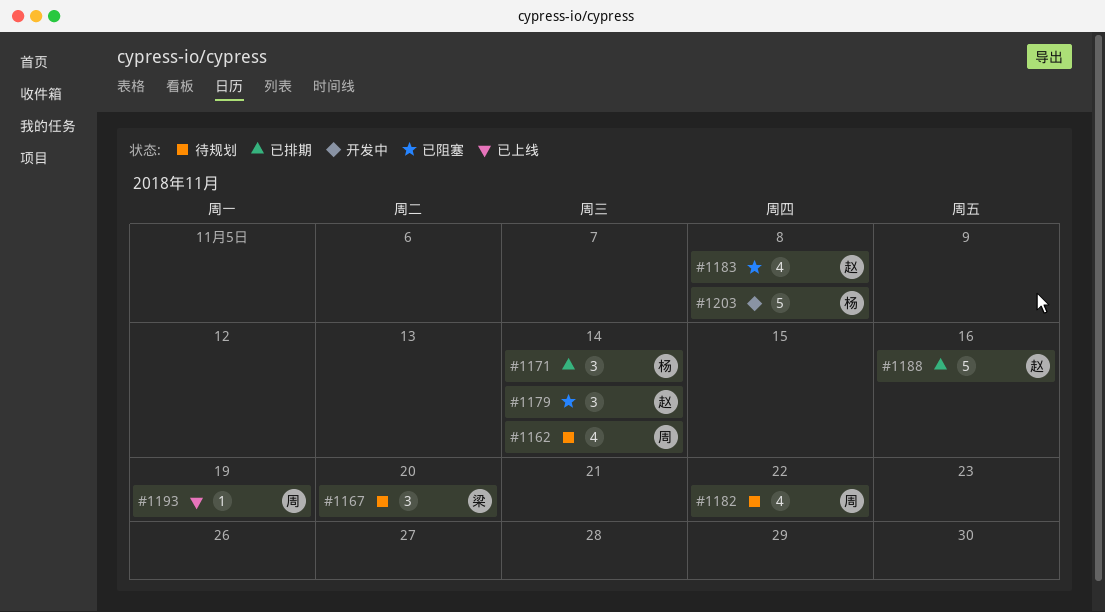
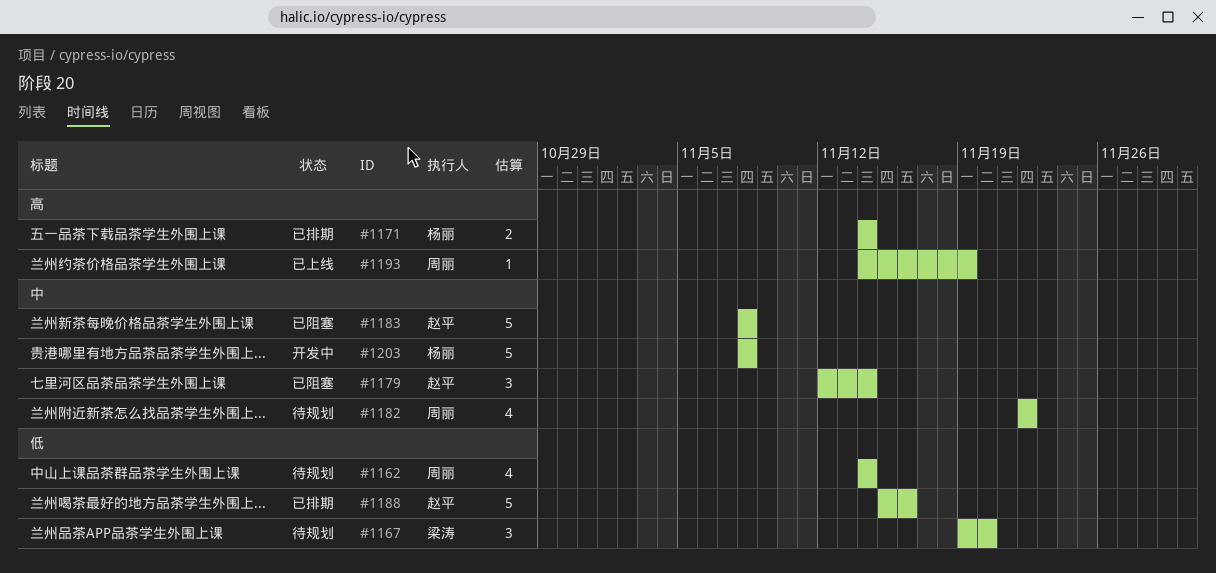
#1171, estimate: 3 -> 2
#1183, estimate: 4 -> 5

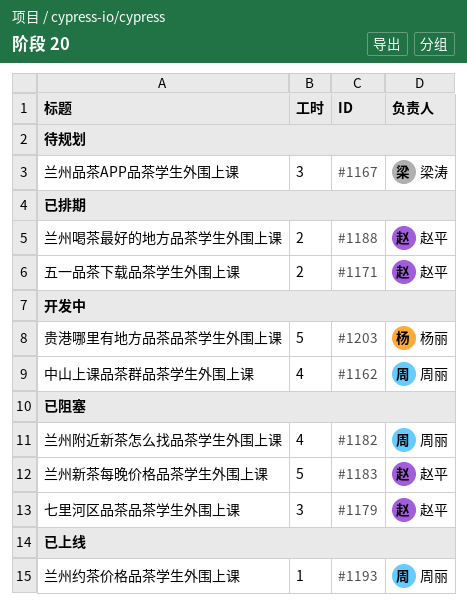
#1162, status: 待规划 -> 开发中
#1171, owner: 杨丽 -> 赵平
#1182, status: 待规划 -> 已阻塞
#1188, estimate: 5 -> 2

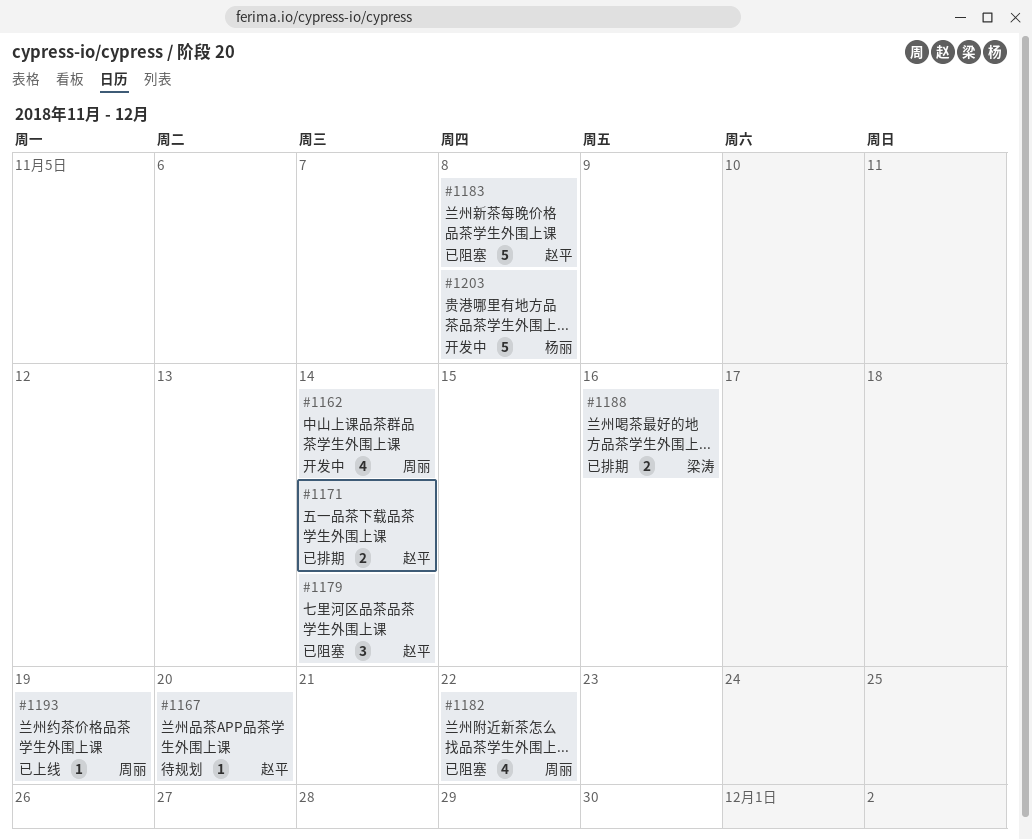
#1167, owner: 梁涛 -> 赵平
#1167, estimate: 3 -> 1
#1188, owner: 赵平 -> 梁涛

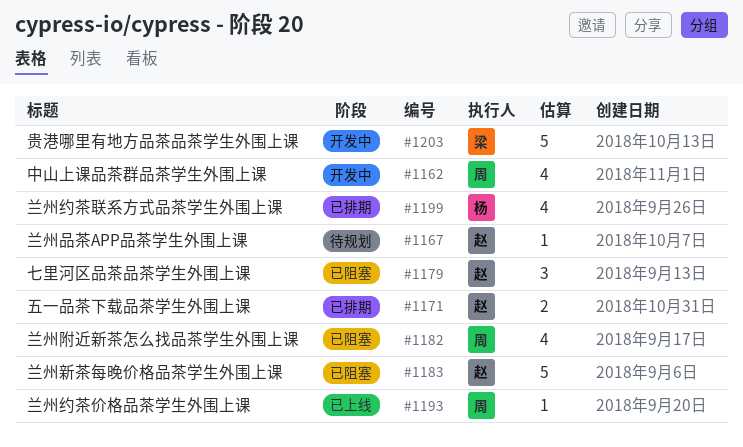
#1188: present -> none
#1199: none -> present
#1203, owner: 杨丽 -> 梁涛

